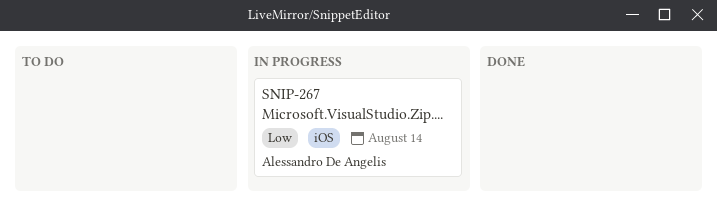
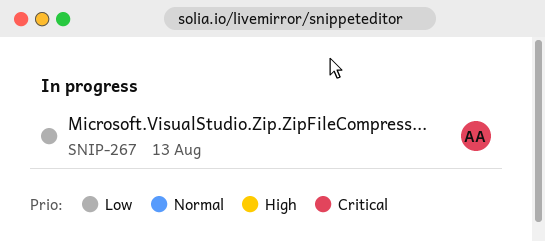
SNIP-267, due: Aug 14 -> Aug 13

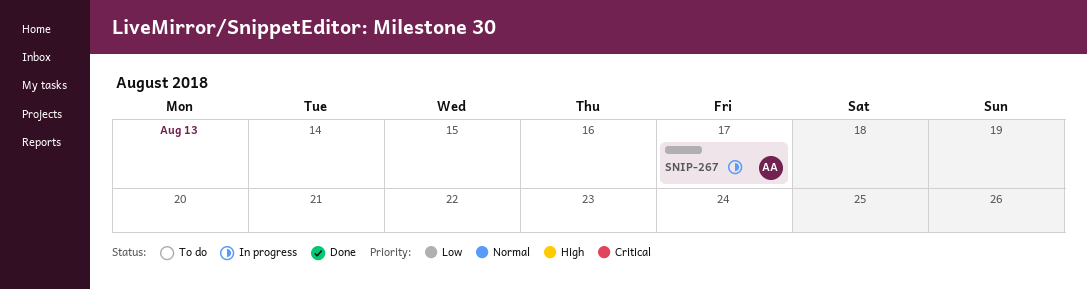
SNIP-267, due: Aug 13 -> Aug 17

